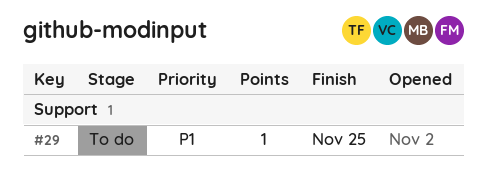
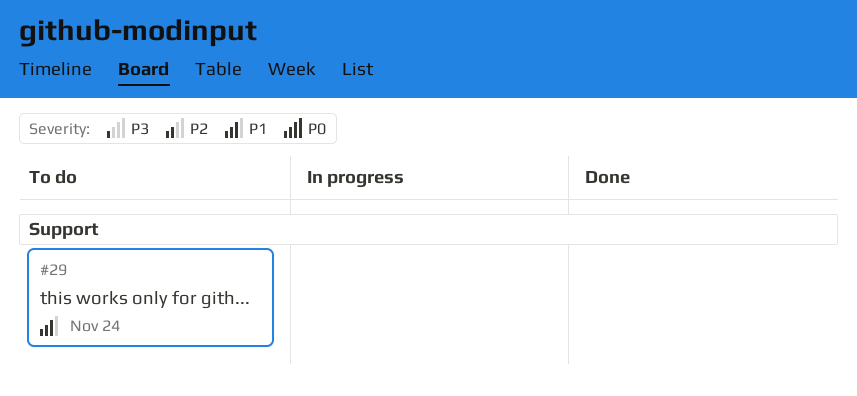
#29, due: Nov 25 -> Nov 24

